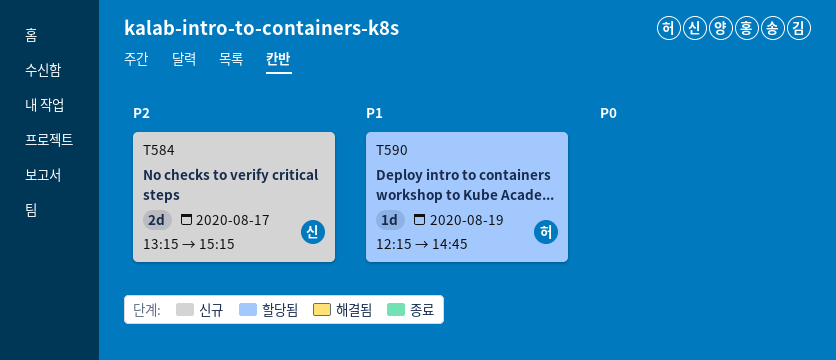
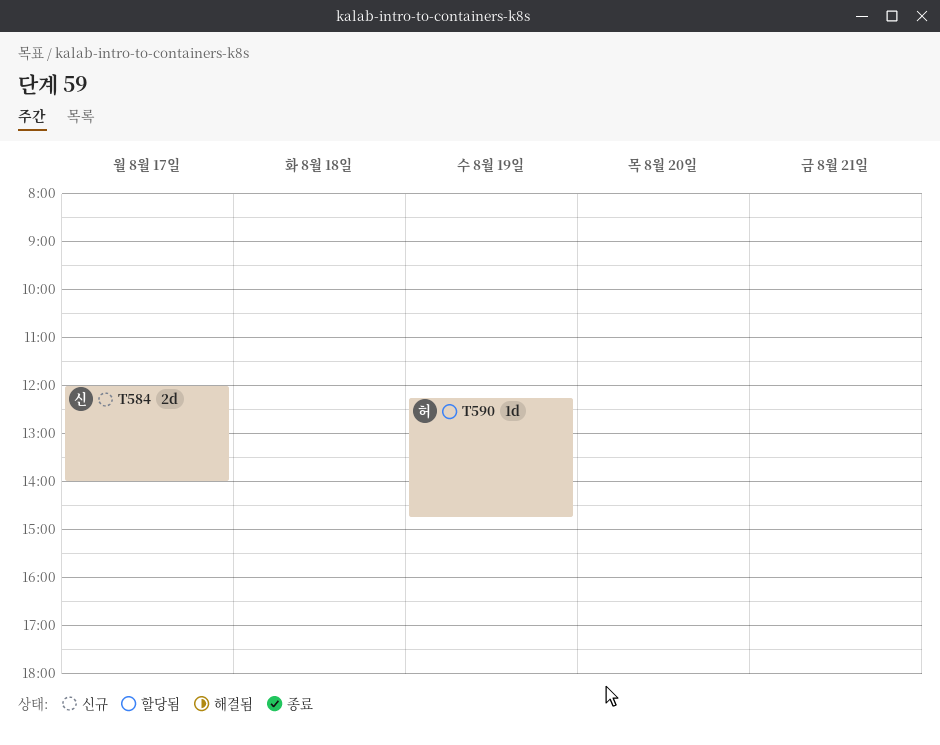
T584, begins: 13:15 -> 12:00
T584, ends: 15:15 -> 14:00

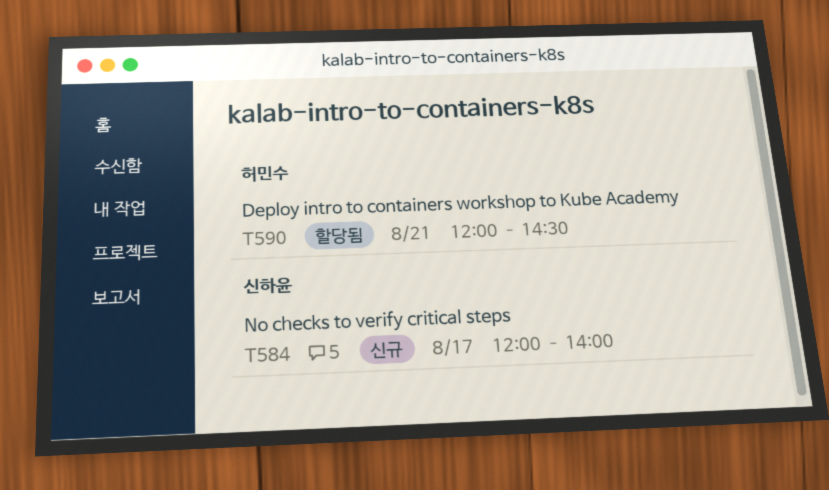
T590, day: Aug 19 -> Aug 21
T590, begins: 12:15 -> 12:00
T590, ends: 14:45 -> 14:30

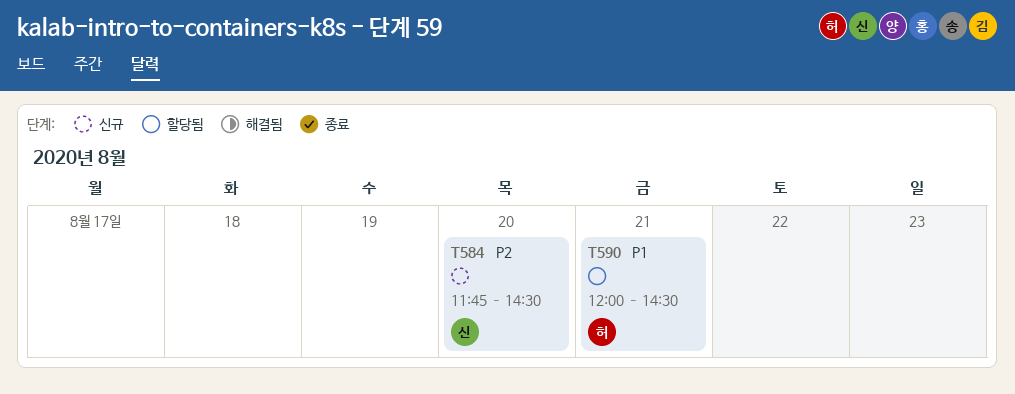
T584, day: Aug 17 -> Aug 20
T584, begins: 12:00 -> 11:45
T584, ends: 14:00 -> 14:30

